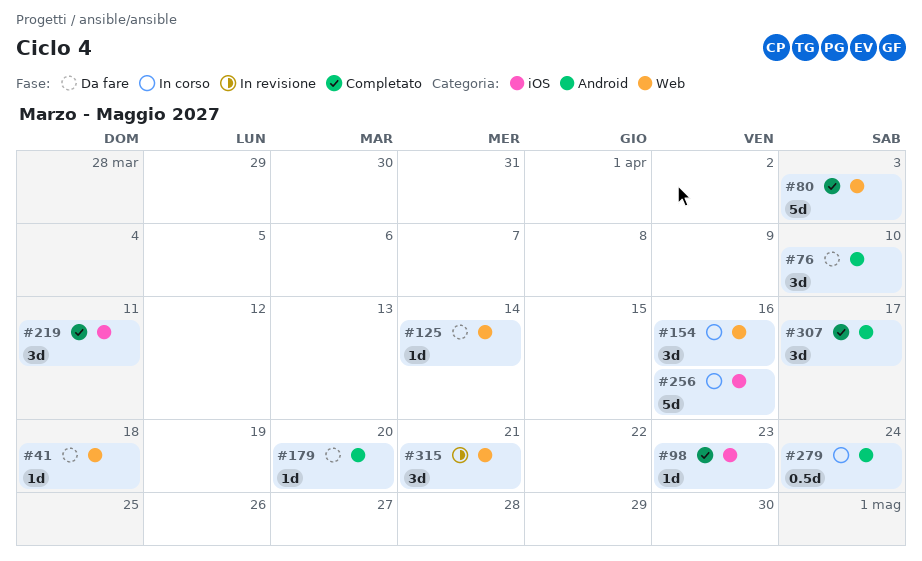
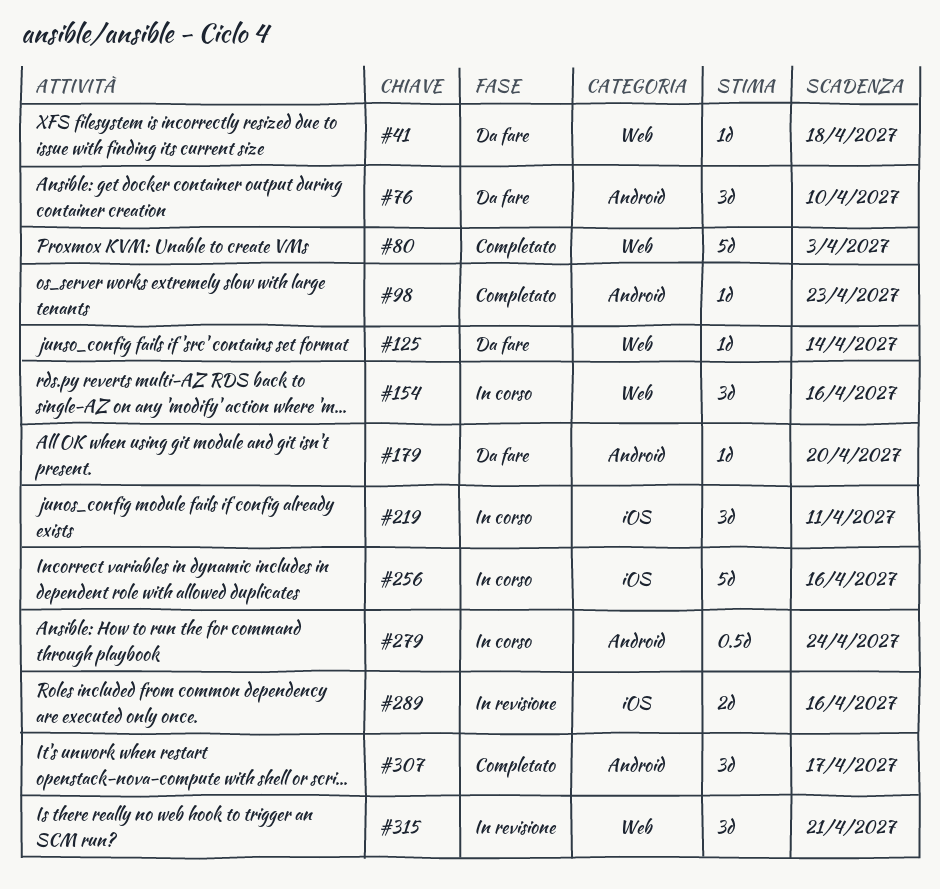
#98, label: iOS -> Android
#219, status: Completato -> In corso
#289: none -> present

